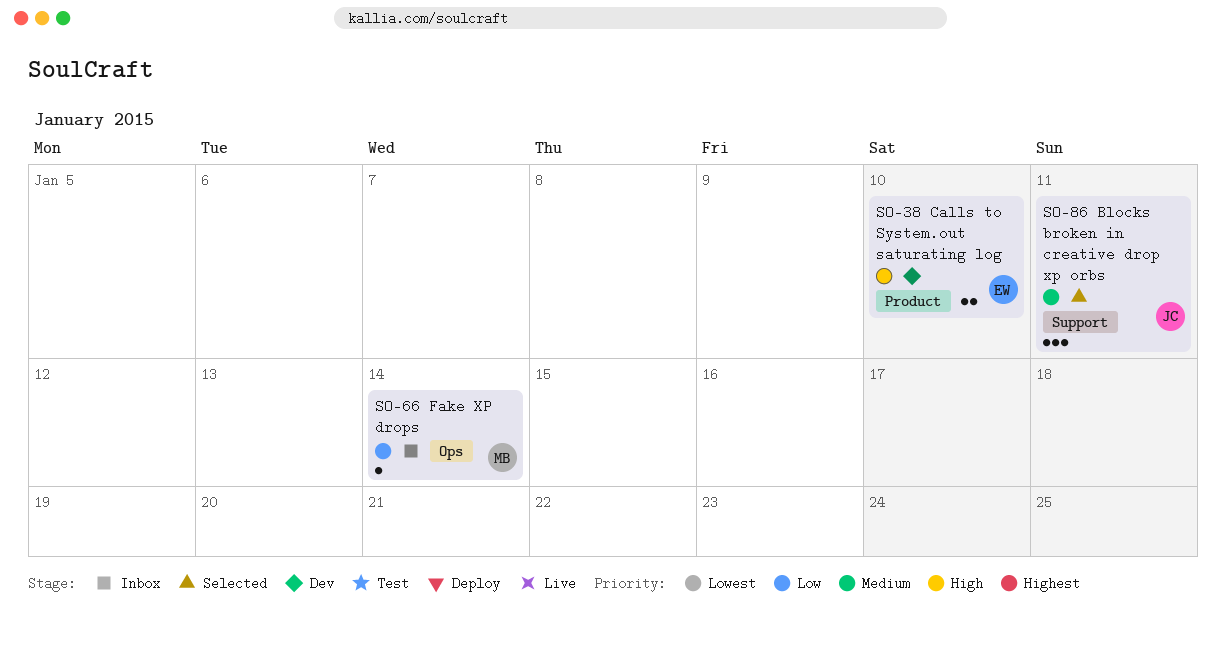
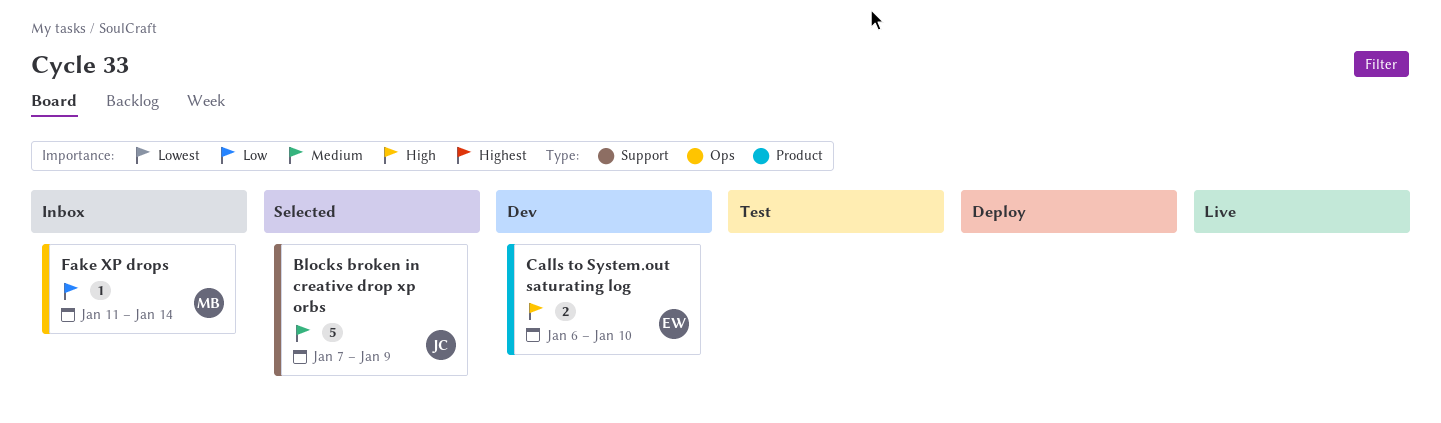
Blocks broken in creative drop xp orbs, estimate: 3 -> 5
Blocks broken in creative drop xp orbs, due: Jan 11 -> Jan 9

